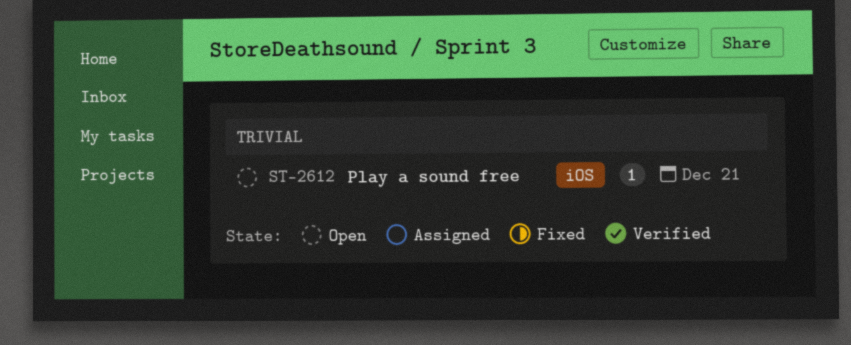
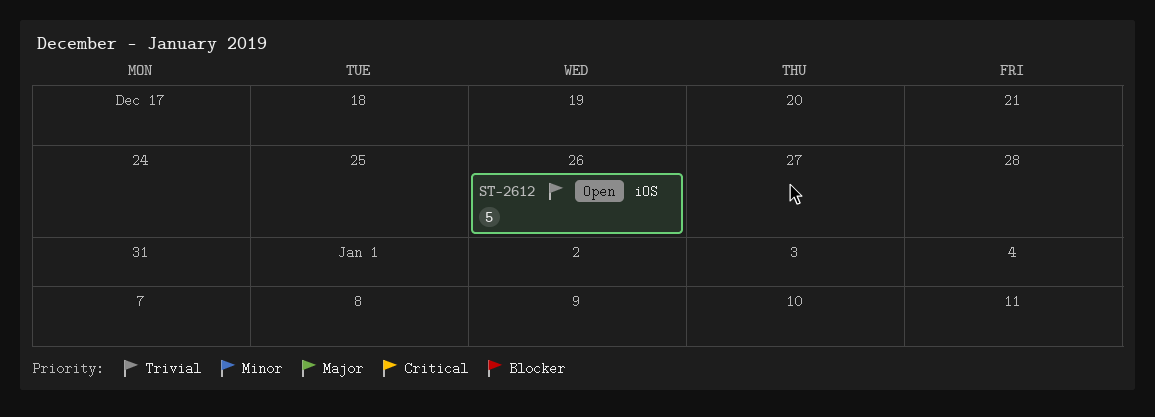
ST-2612, estimate: 1 -> 5
ST-2612, due: Dec 21 -> Dec 26

